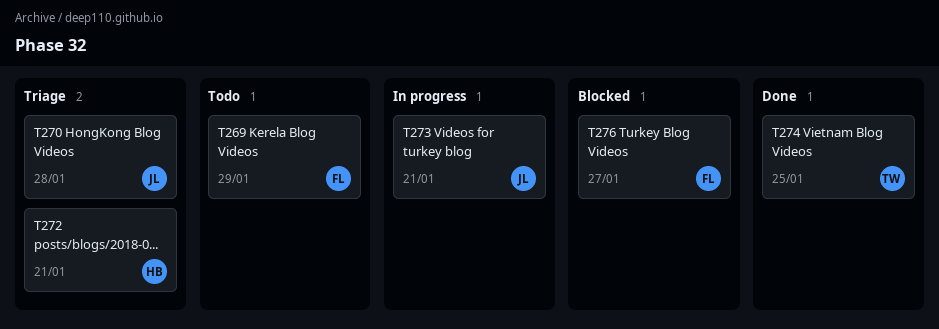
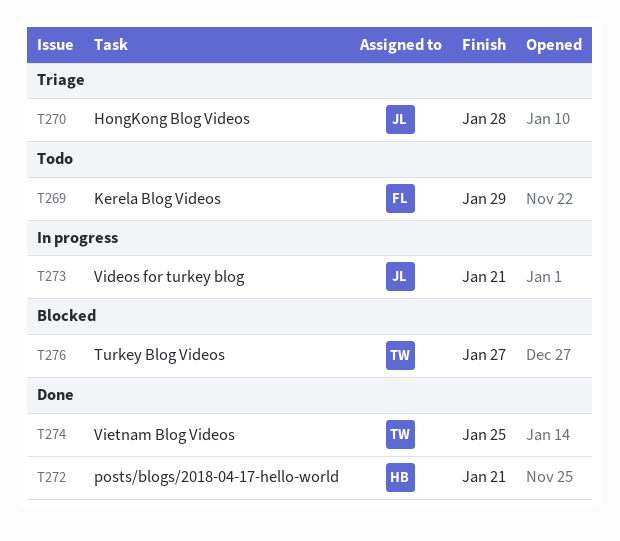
T272, status: Triage -> Done
T276, owner: FL -> TW

